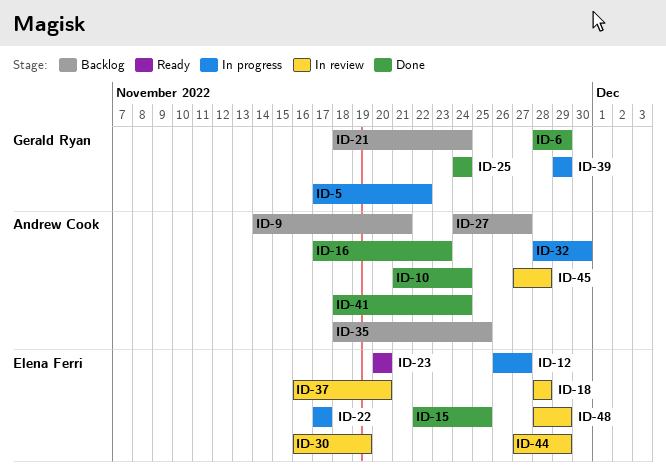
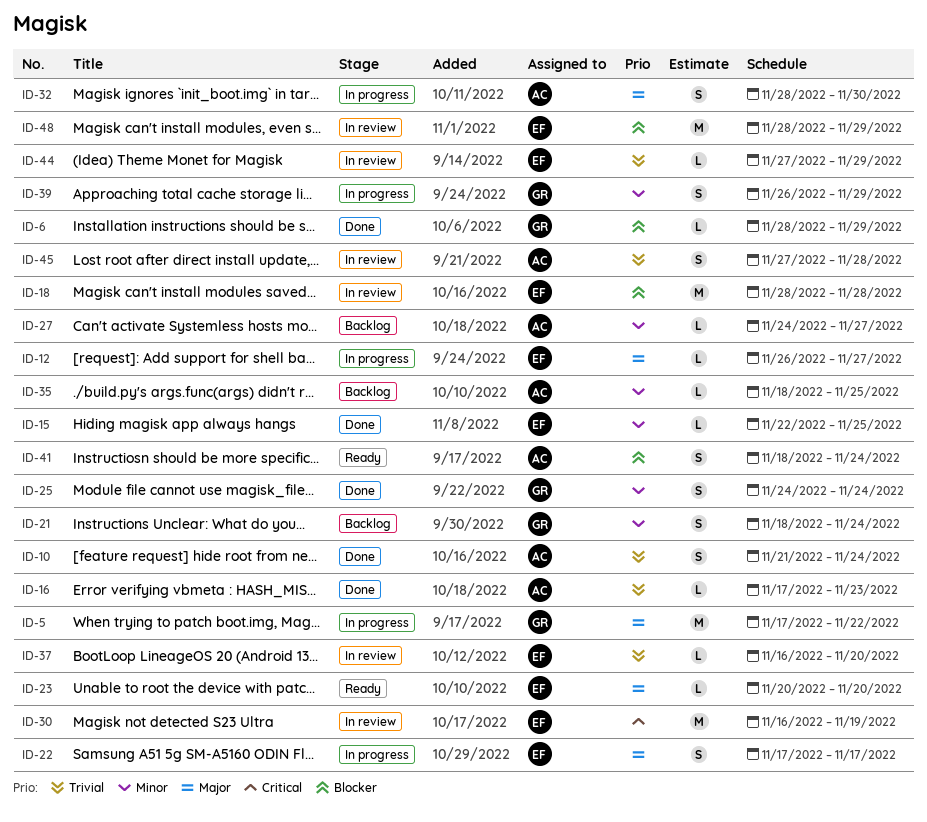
ID-9: present -> none
ID-39, start: Nov 29 -> Nov 26
ID-41, status: Done -> Ready

